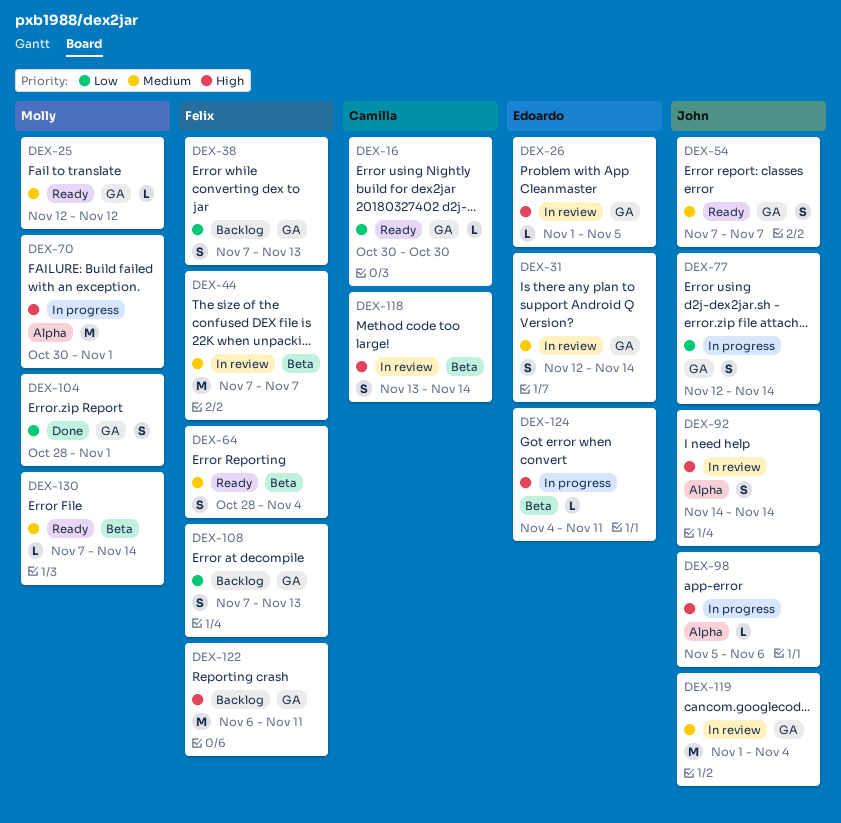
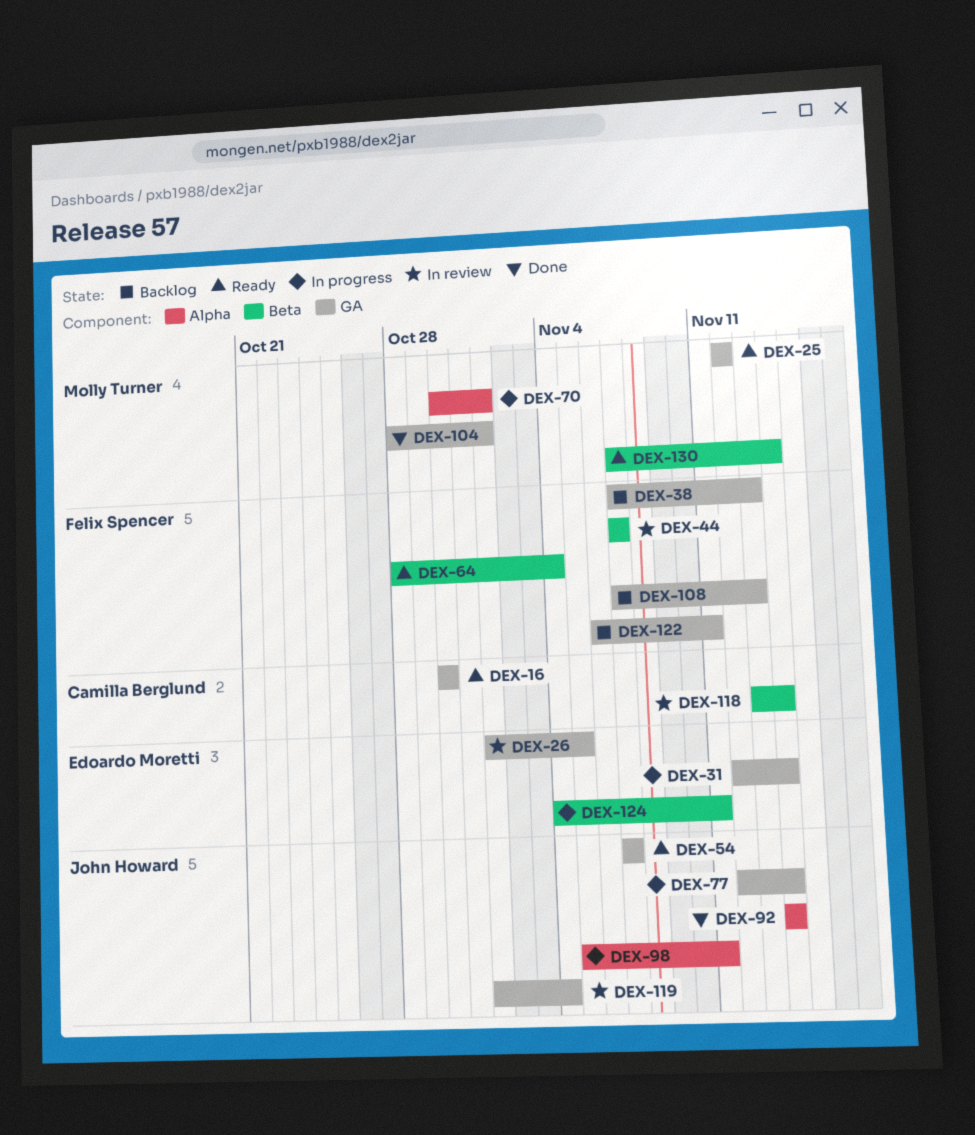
DEX-31, status: In review -> In progress
DEX-92, status: In review -> Done
DEX-98, due: Nov 6 -> Nov 11

